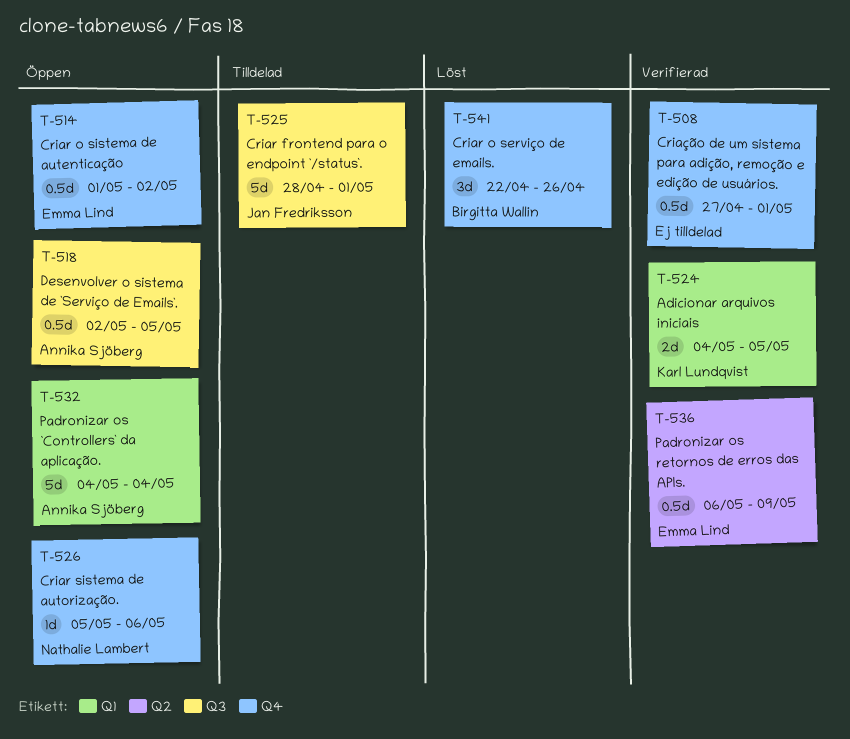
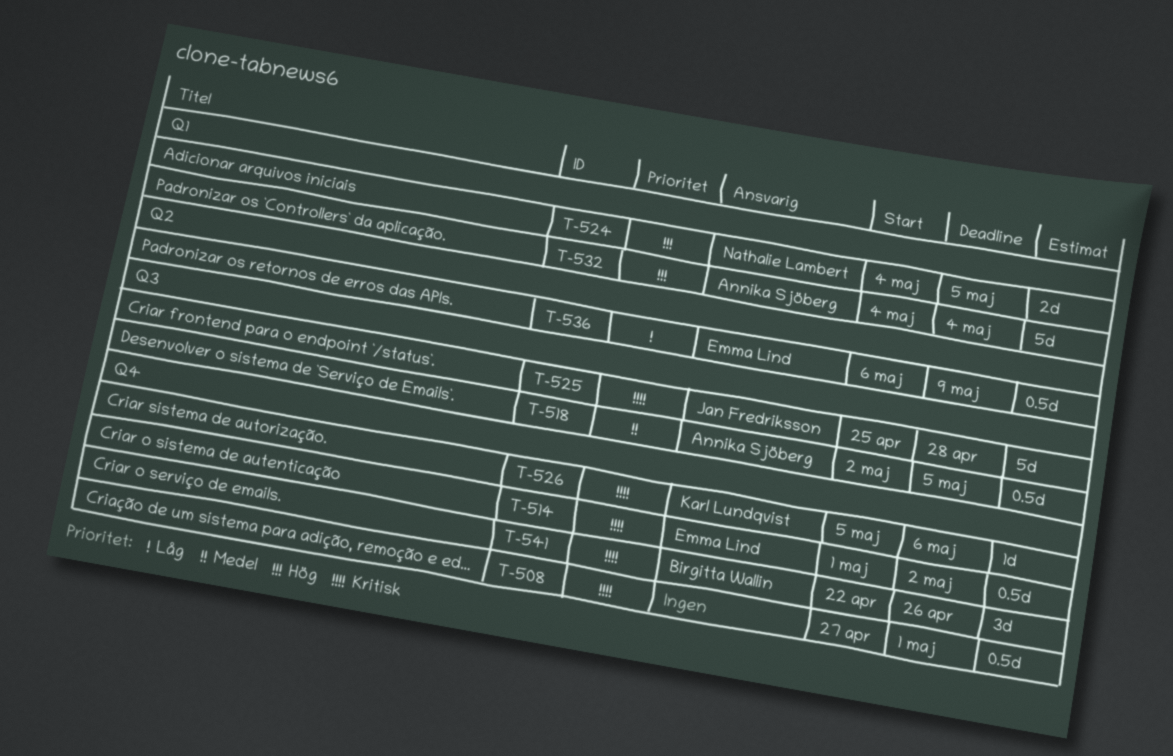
T-524, owner: Karl Lundqvist -> Nathalie Lambert
T-525, start: Apr 28 -> Apr 25
T-525, due: May 1 -> Apr 28
T-526, owner: Nathalie Lambert -> Karl Lundqvist

